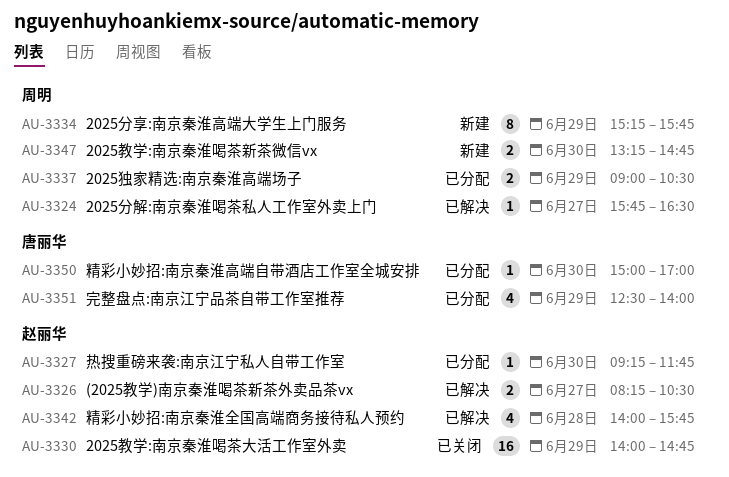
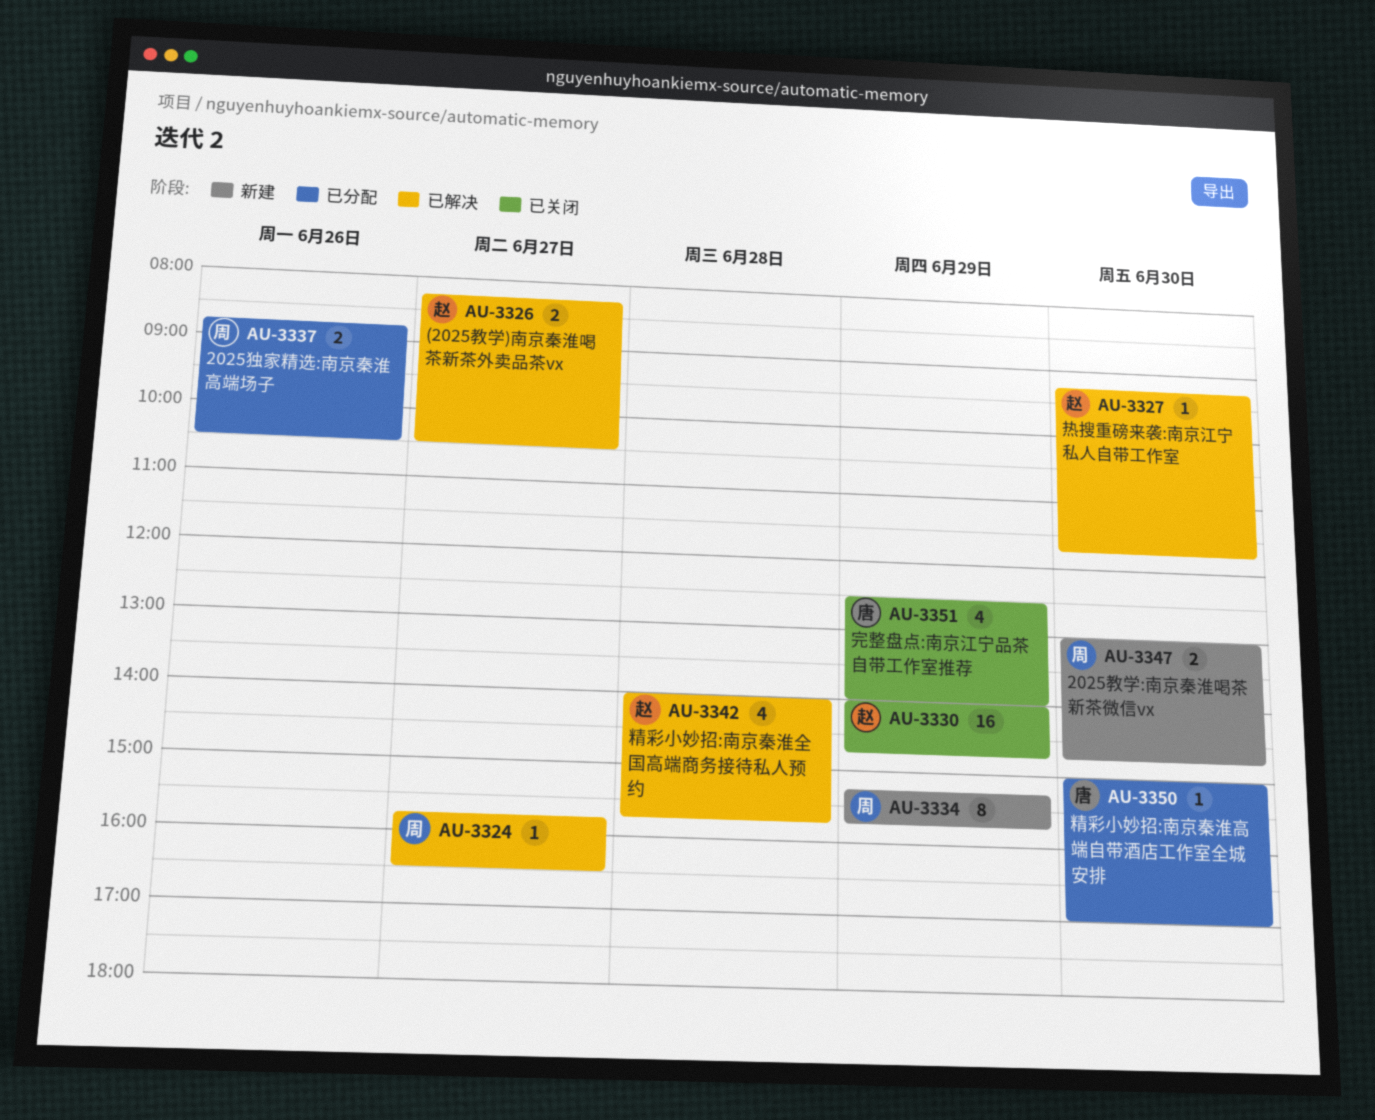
AU-3327, status: 已分配 -> 已解决
AU-3337, day: Jun 29 -> Jun 26
AU-3337, begins: 09:00 -> 08:45
AU-3347, begins: 13:15 -> 13:00
AU-3351, status: 已分配 -> 已关闭

